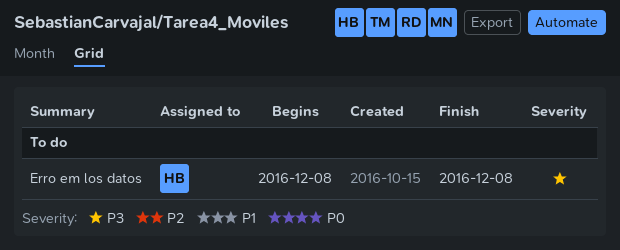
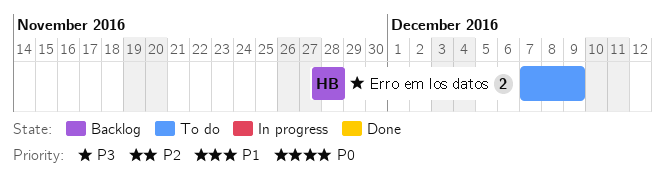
Erro em los datos, start: Dec 8 -> Dec 7
Erro em los datos, due: Dec 8 -> Dec 9

